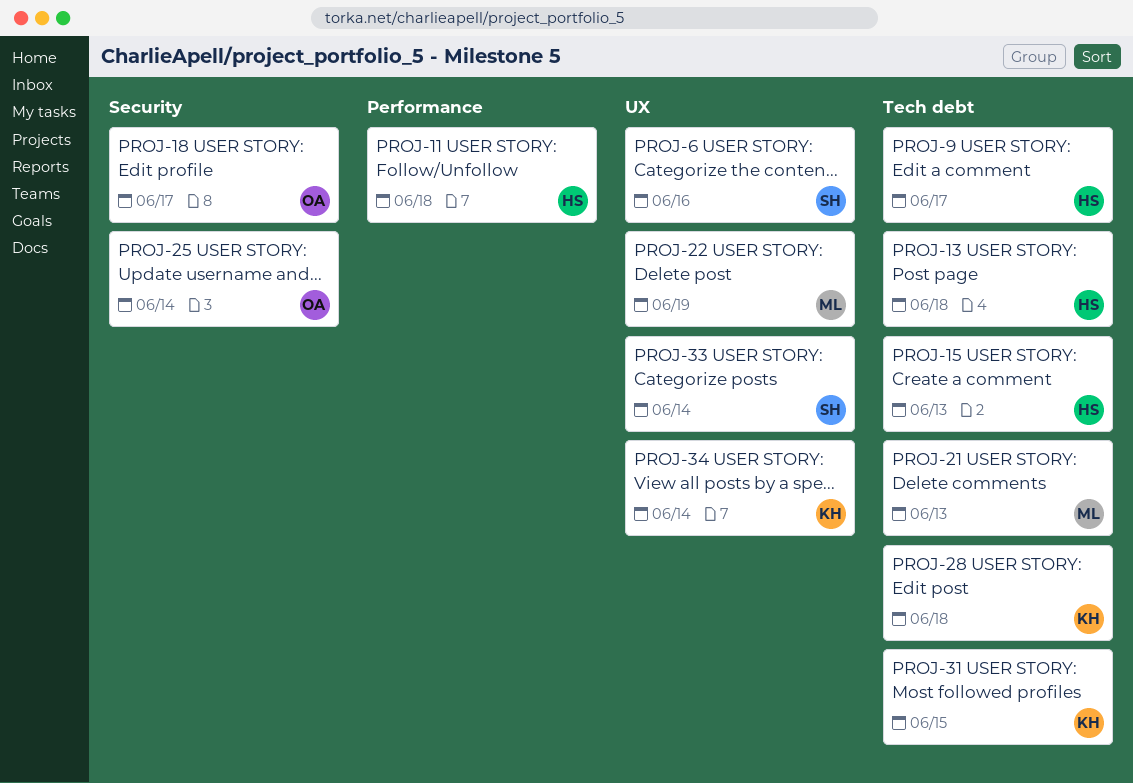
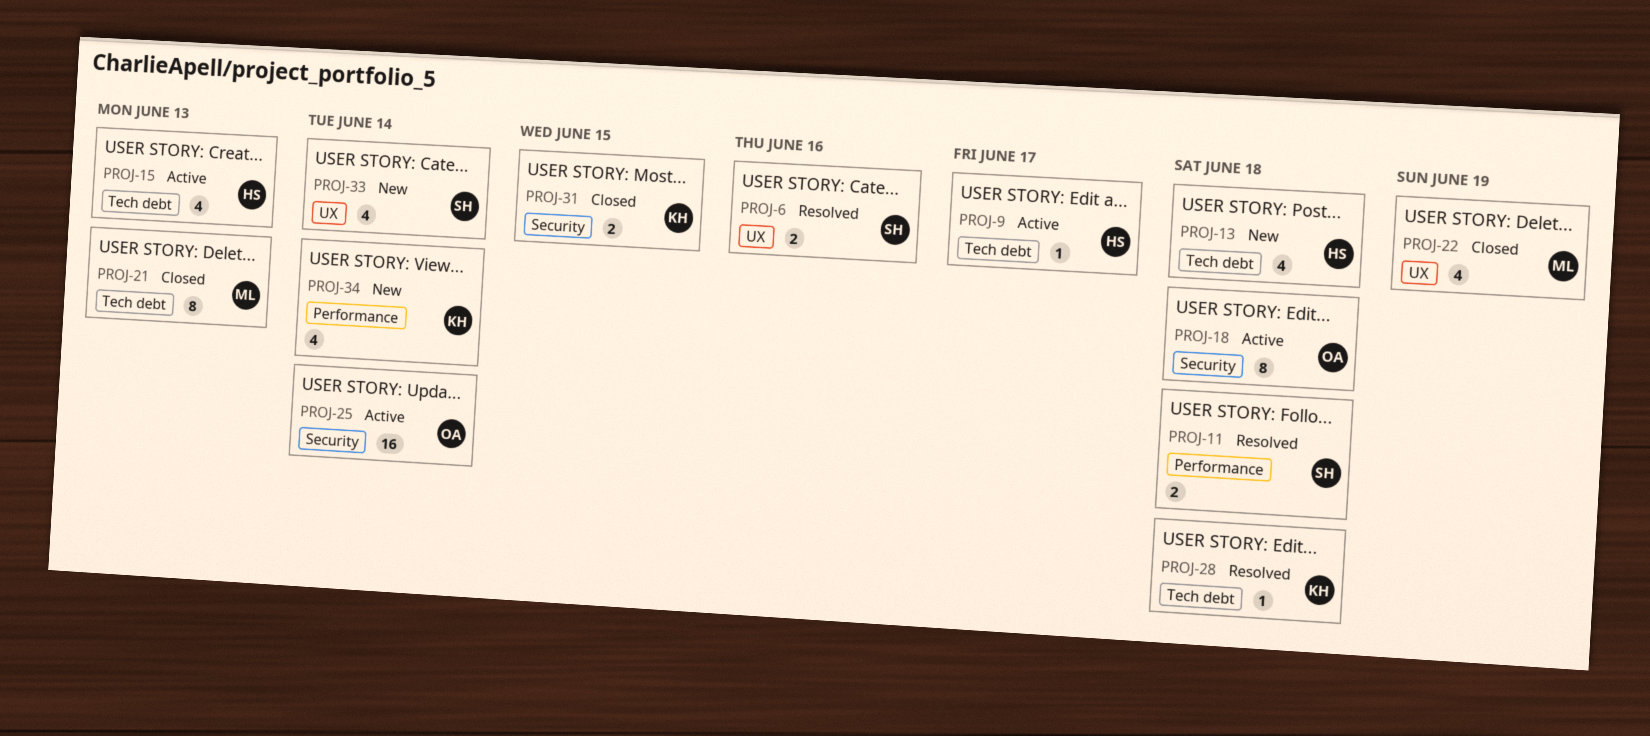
PROJ-11, owner: HS -> SH
PROJ-18, due: Jun 17 -> Jun 18
PROJ-31, label: Tech debt -> Security
PROJ-34, label: UX -> Performance

